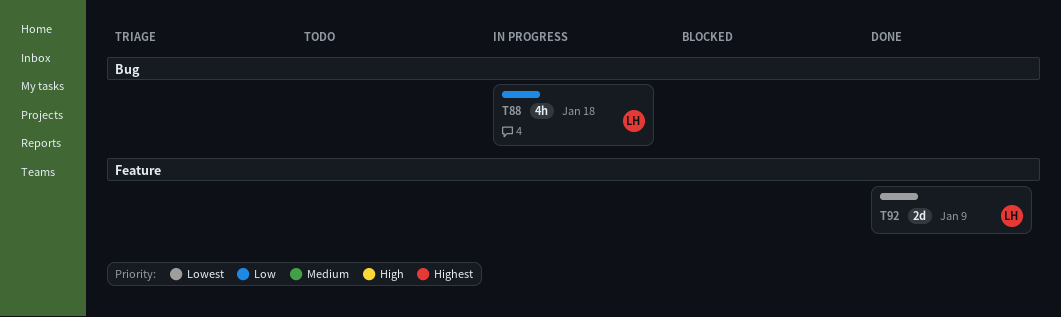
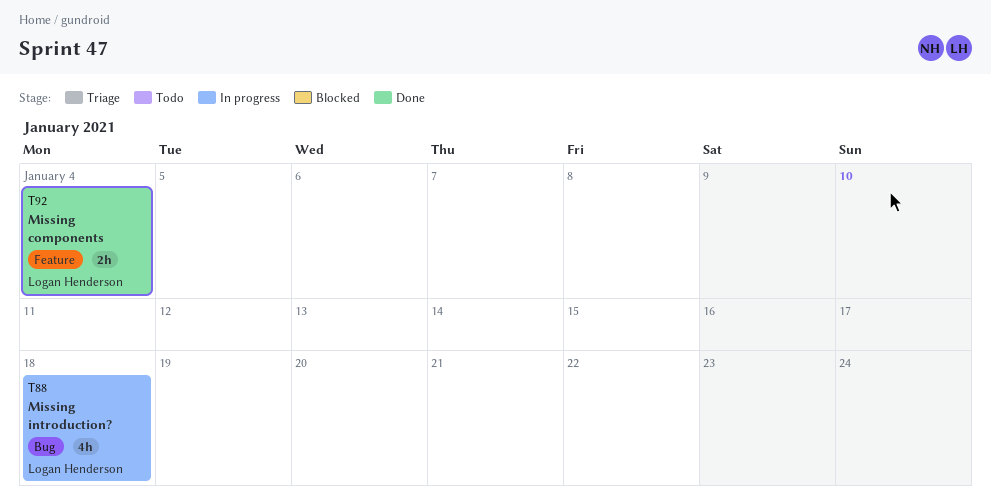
T92, estimate: 2d -> 2h
T92, due: Jan 9 -> Jan 4

